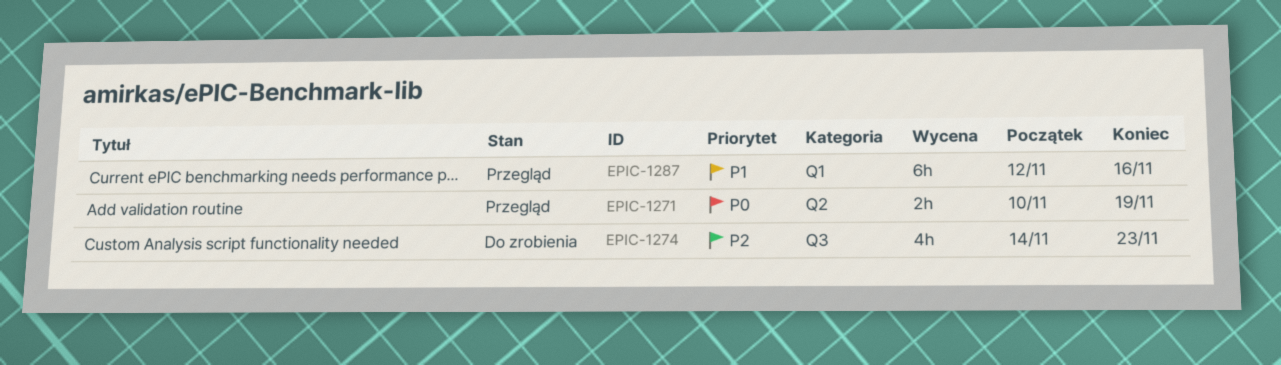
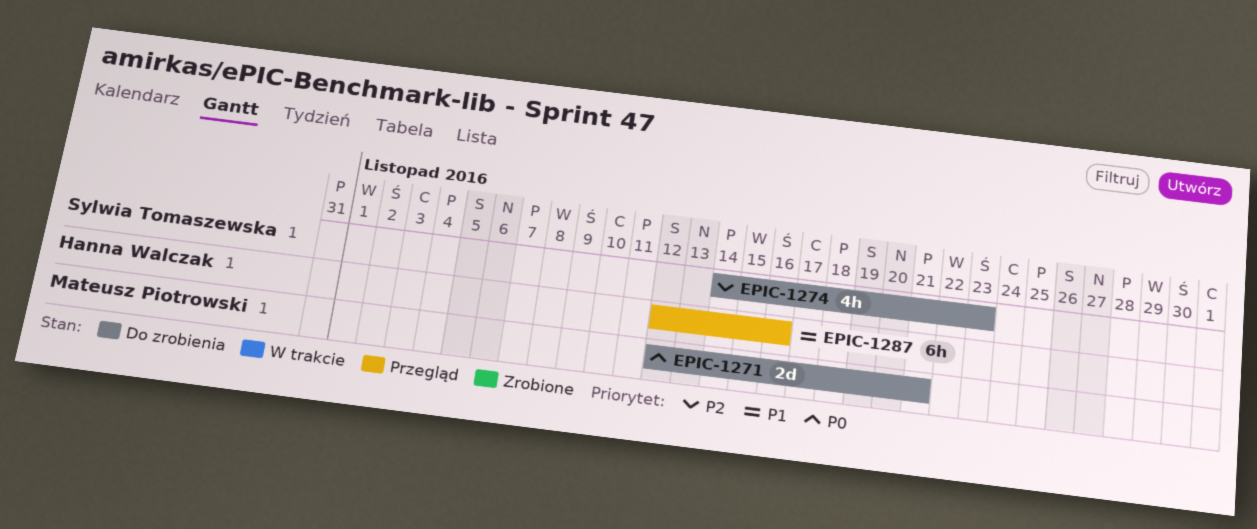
EPIC-1271, status: Przegląd -> Do zrobienia
EPIC-1271, estimate: 2h -> 2d
EPIC-1271, start: Nov 10 -> Nov 12
EPIC-1271, due: Nov 19 -> Nov 21

